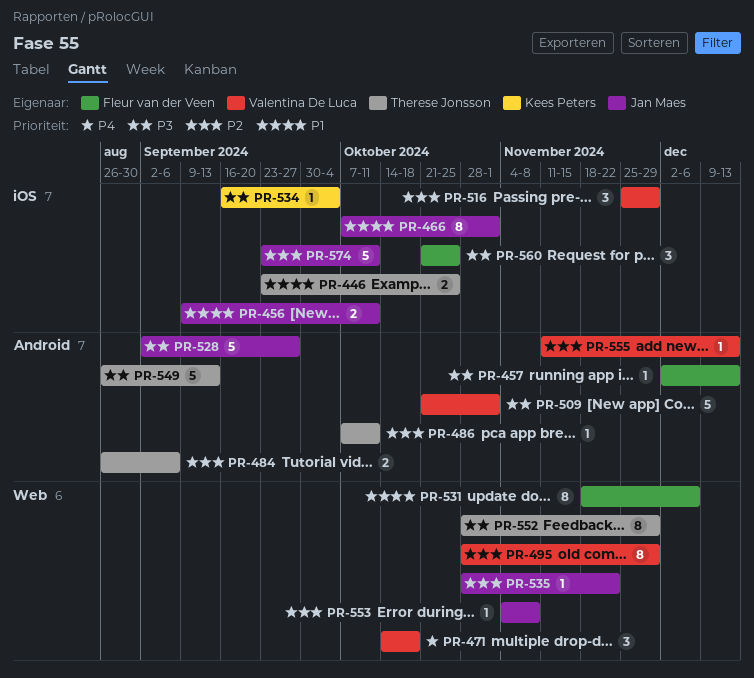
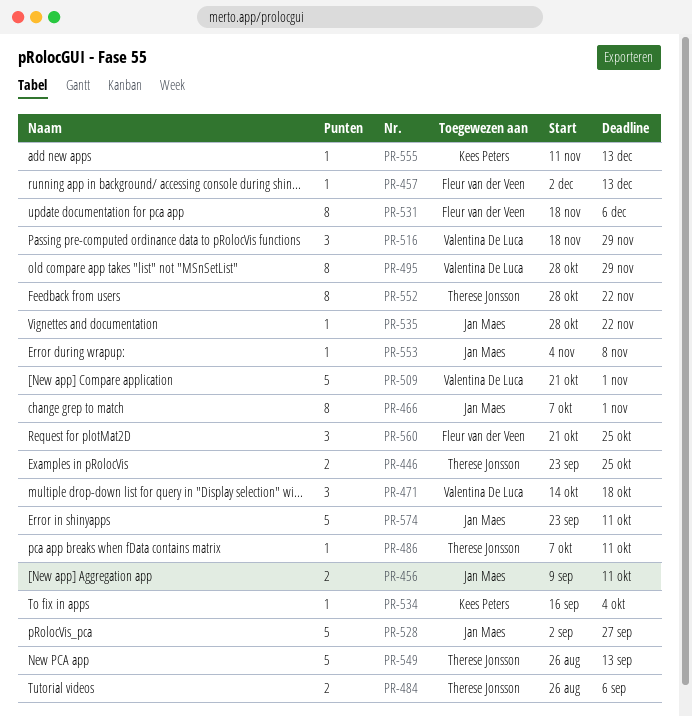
PR-516, start: Nov 25 -> Nov 18
PR-552, due: Nov 29 -> Nov 22
PR-555, owner: Valentina De Luca -> Kees Peters

